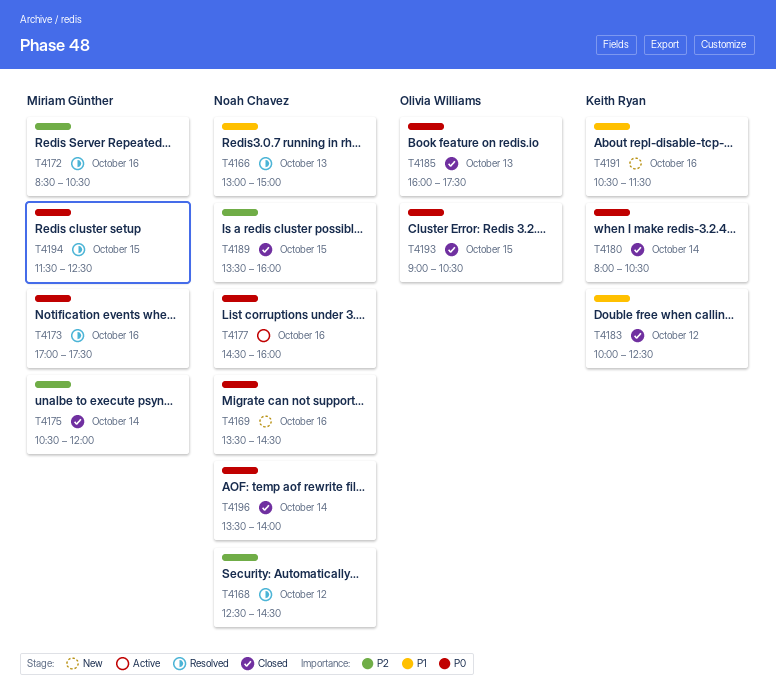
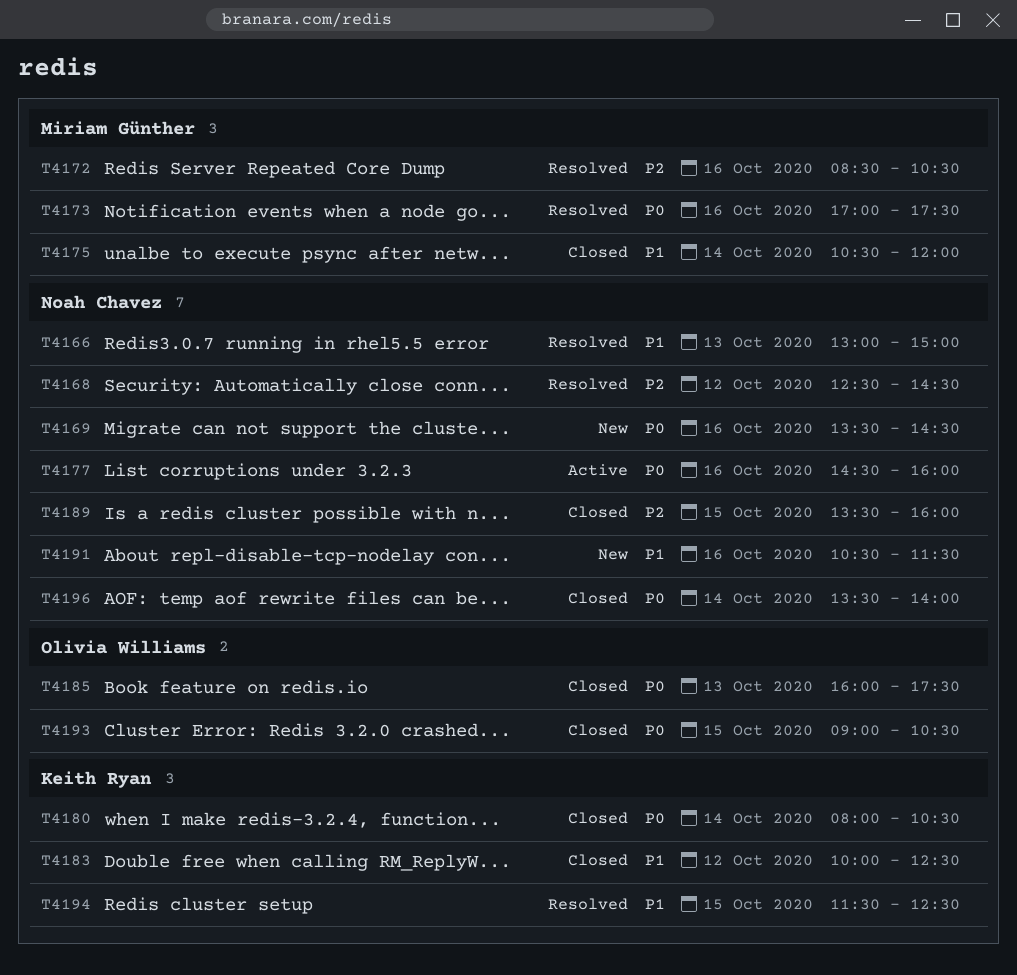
T4175, priority: P2 -> P1
T4191, owner: Keith Ryan -> Noah Chavez
T4194, owner: Miriam Günther -> Keith Ryan
T4194, priority: P0 -> P1

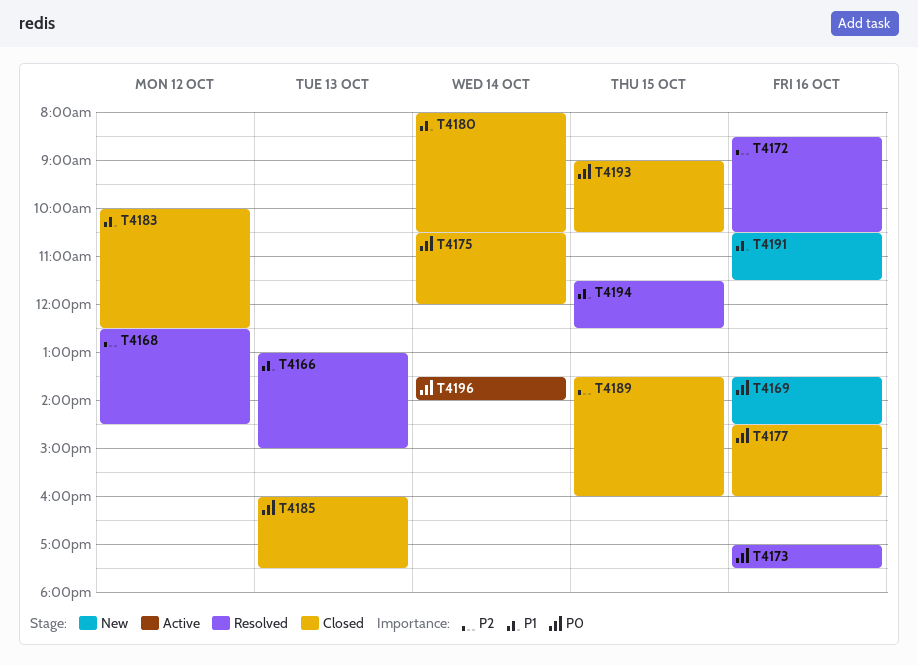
T4175, priority: P1 -> P0
T4177, status: Active -> Closed
T4180, priority: P0 -> P1
T4196, status: Closed -> Active

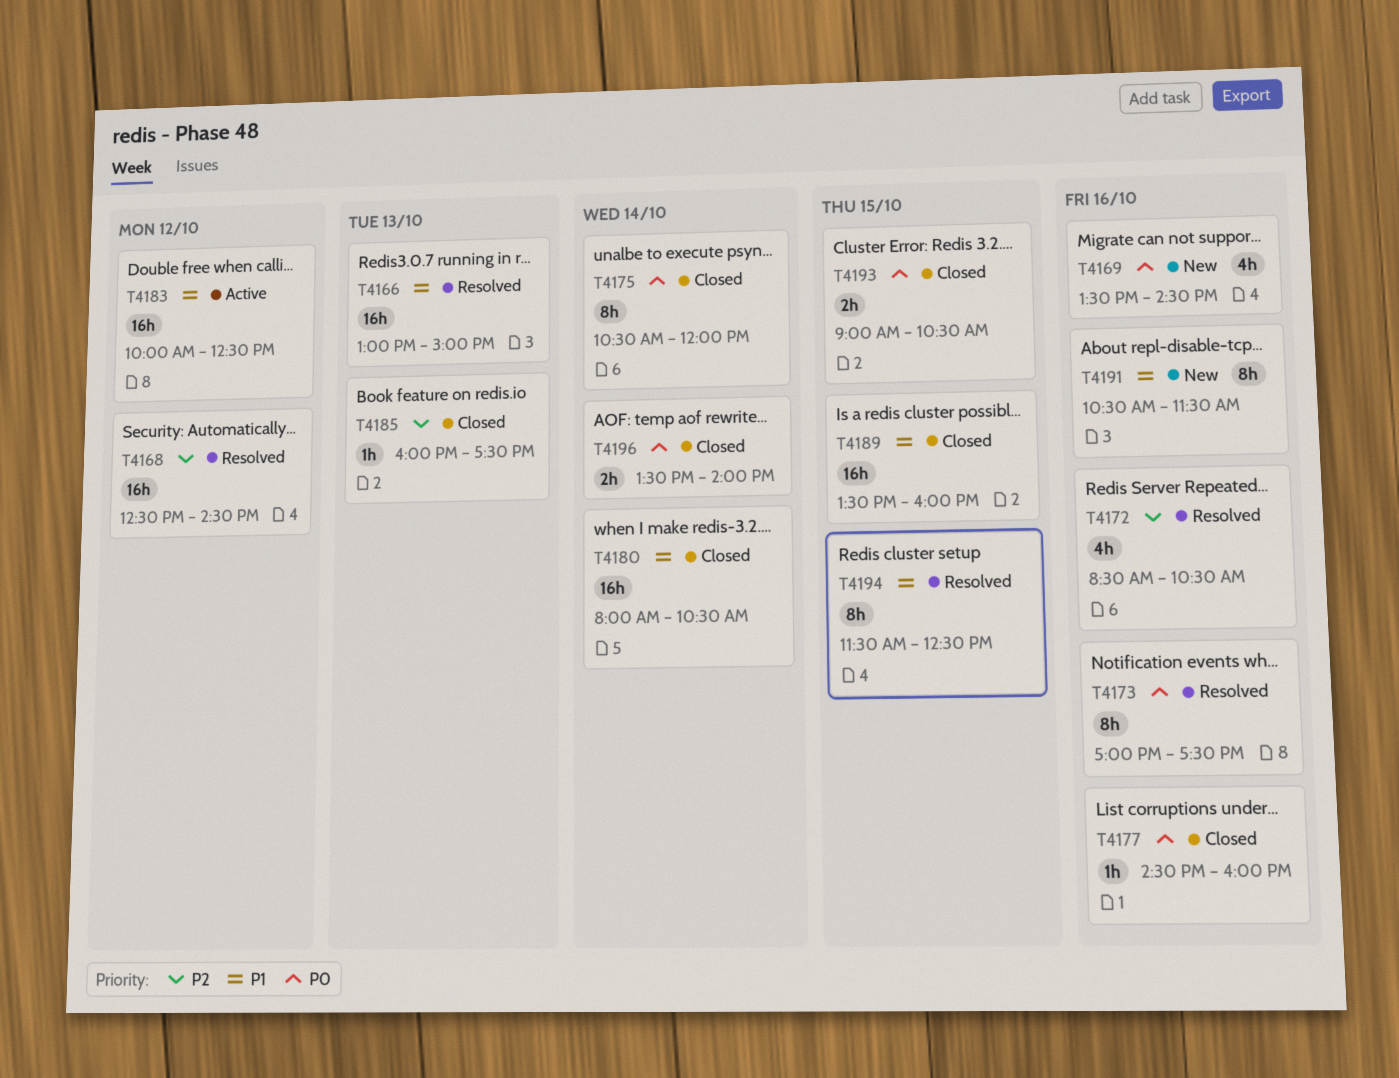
T4183, status: Closed -> Active
T4185, priority: P0 -> P2
T4189, priority: P2 -> P1
T4196, status: Active -> Closed

